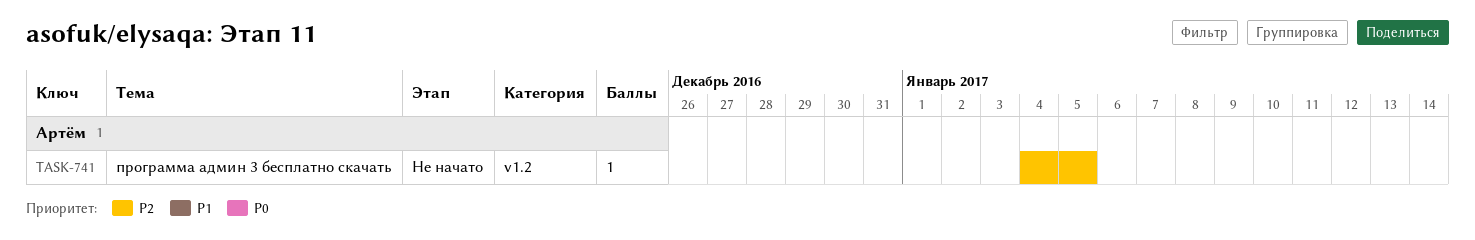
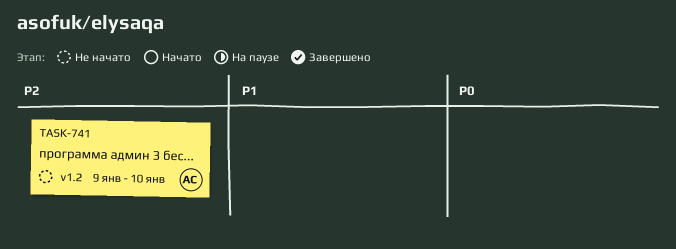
TASK-741, start: Jan 4 -> Jan 9
TASK-741, due: Jan 5 -> Jan 10

